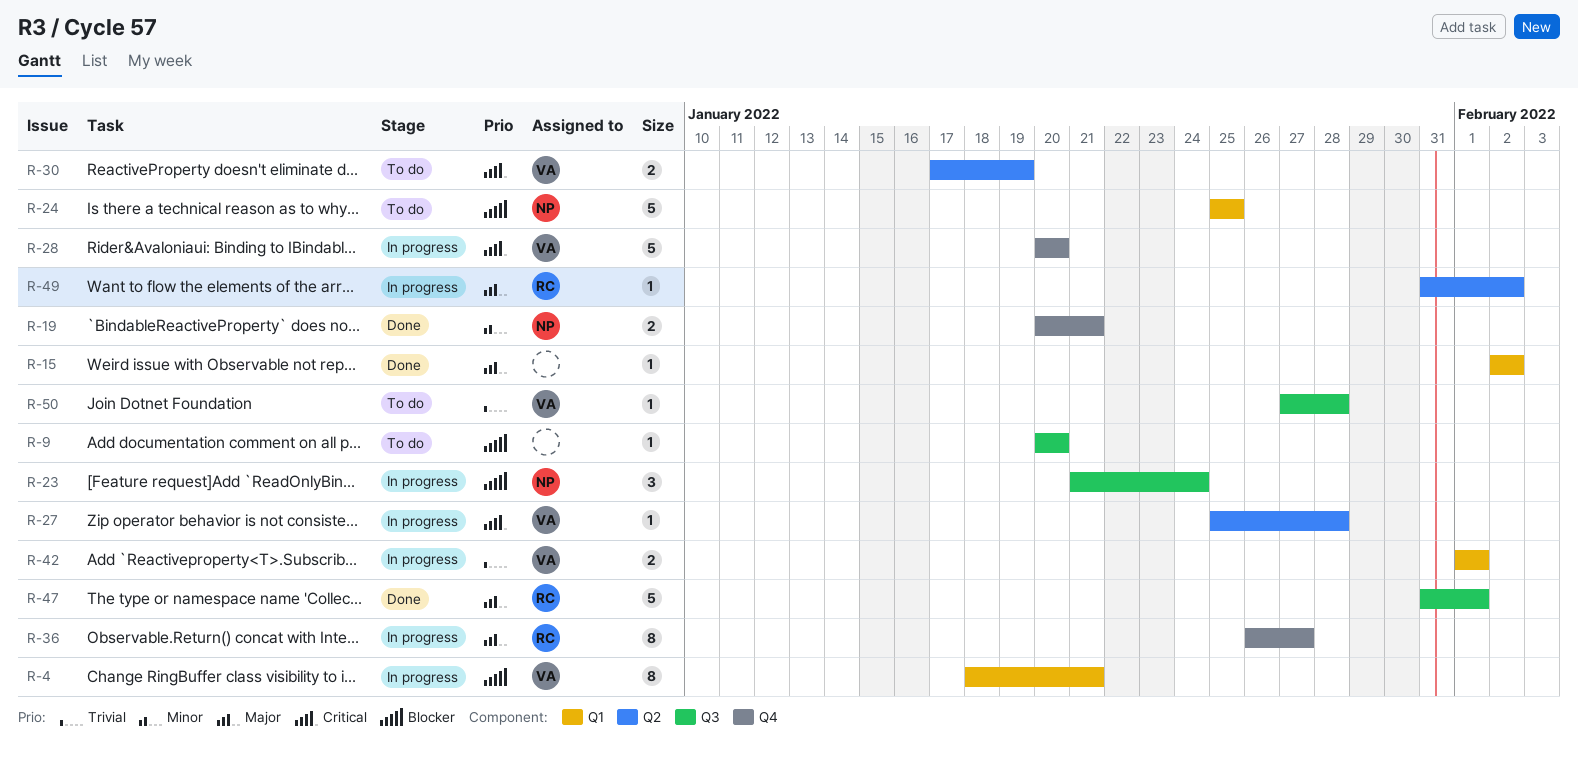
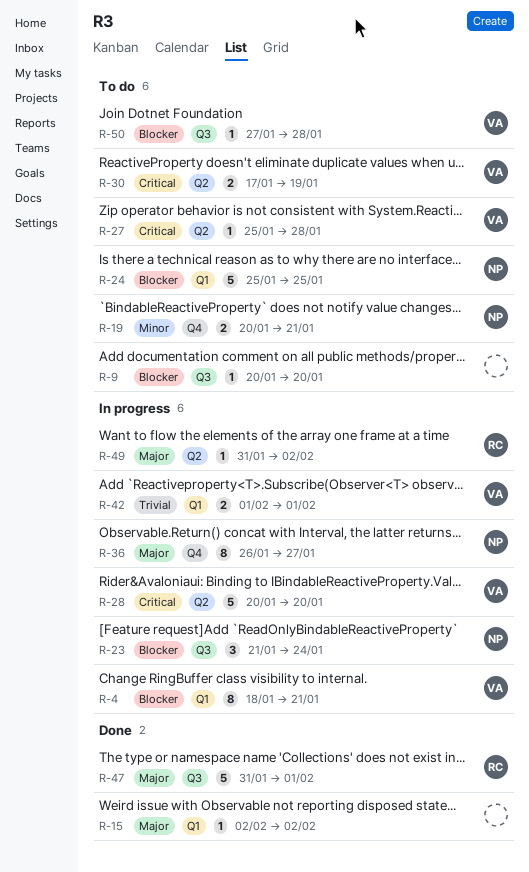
R-19, status: Done -> To do
R-27, status: In progress -> To do
R-28, label: Q4 -> Q2
R-36, owner: RC -> NP
R-50, priority: Trivial -> Blocker

